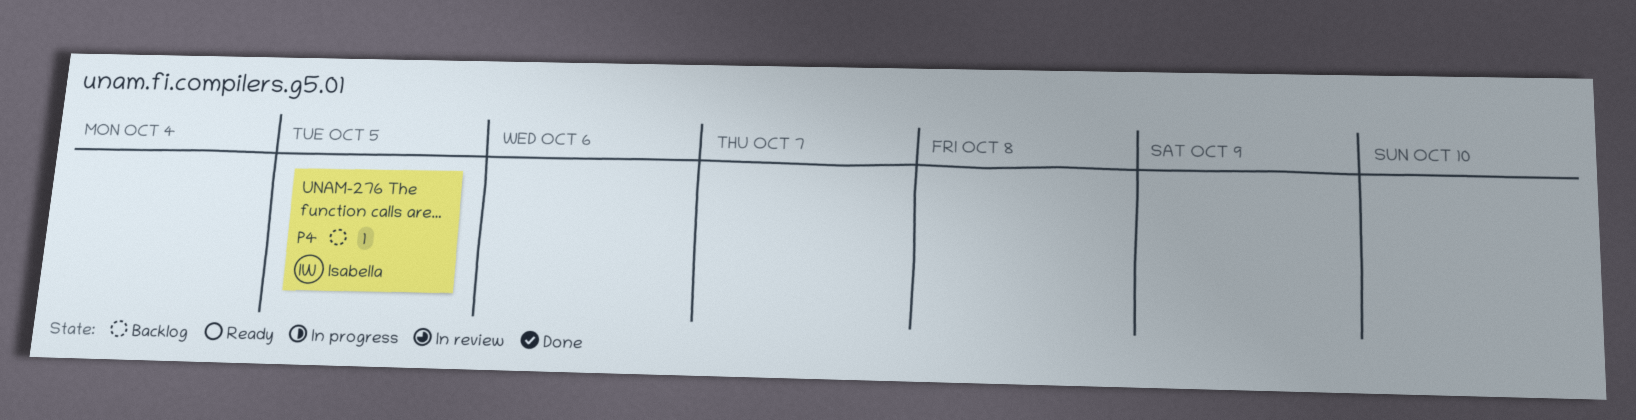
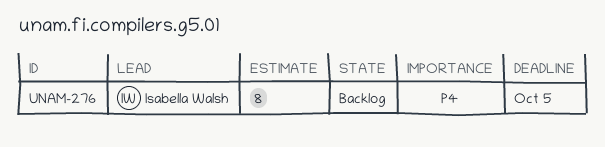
UNAM-276, estimate: 1 -> 8

